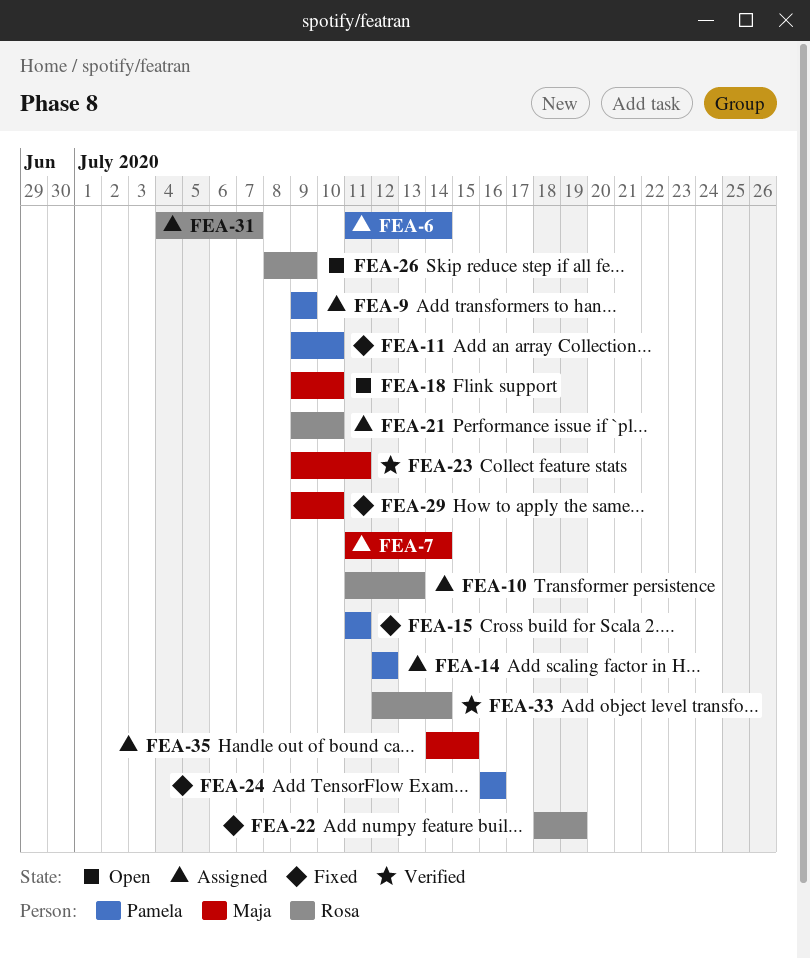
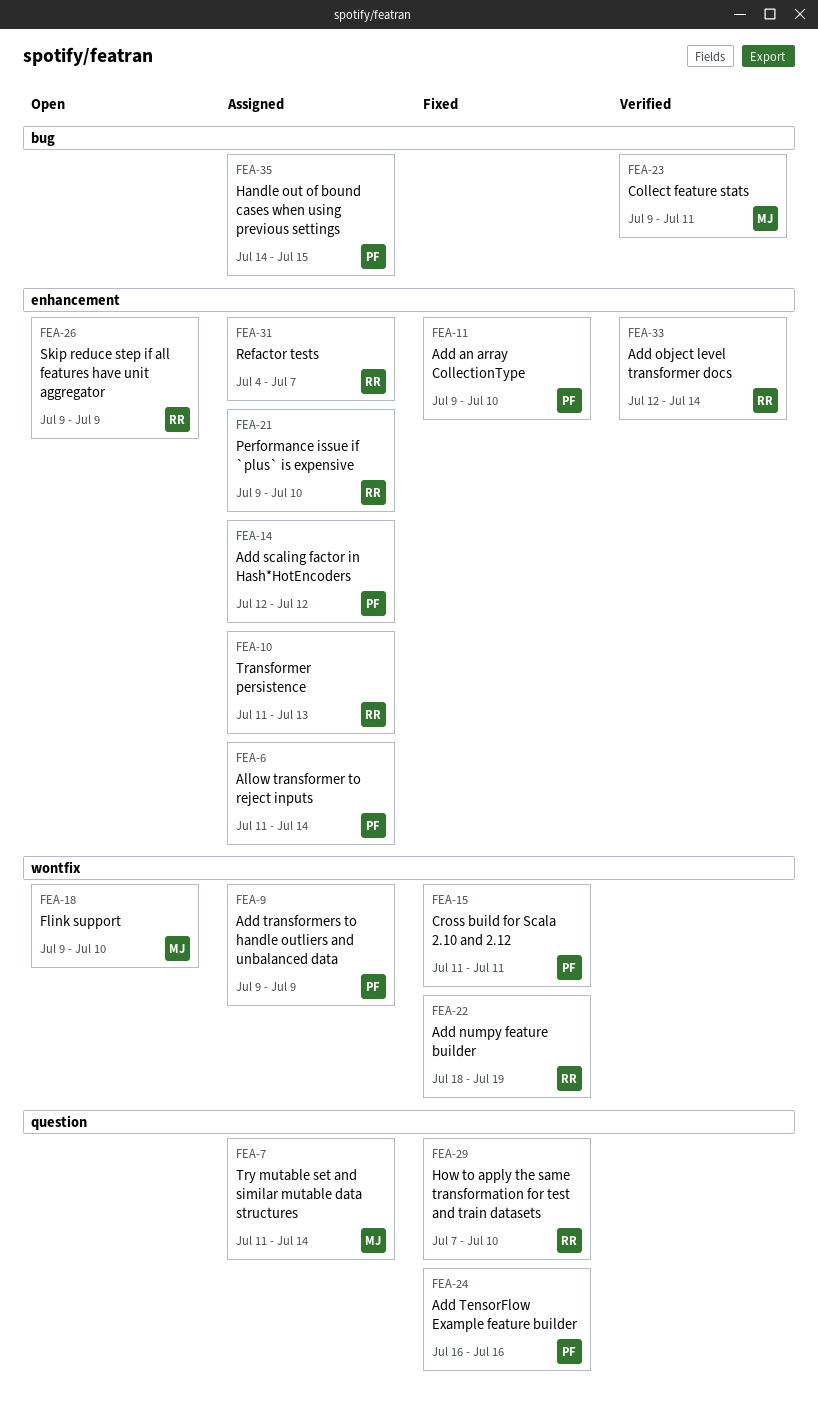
FEA-26, start: Jul 8 -> Jul 9
FEA-29, owner: Maja -> Rosa
FEA-29, start: Jul 9 -> Jul 7
FEA-35, owner: Maja -> Pamela

